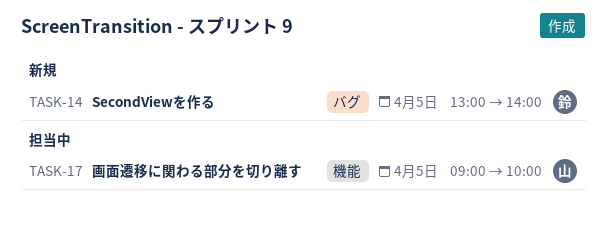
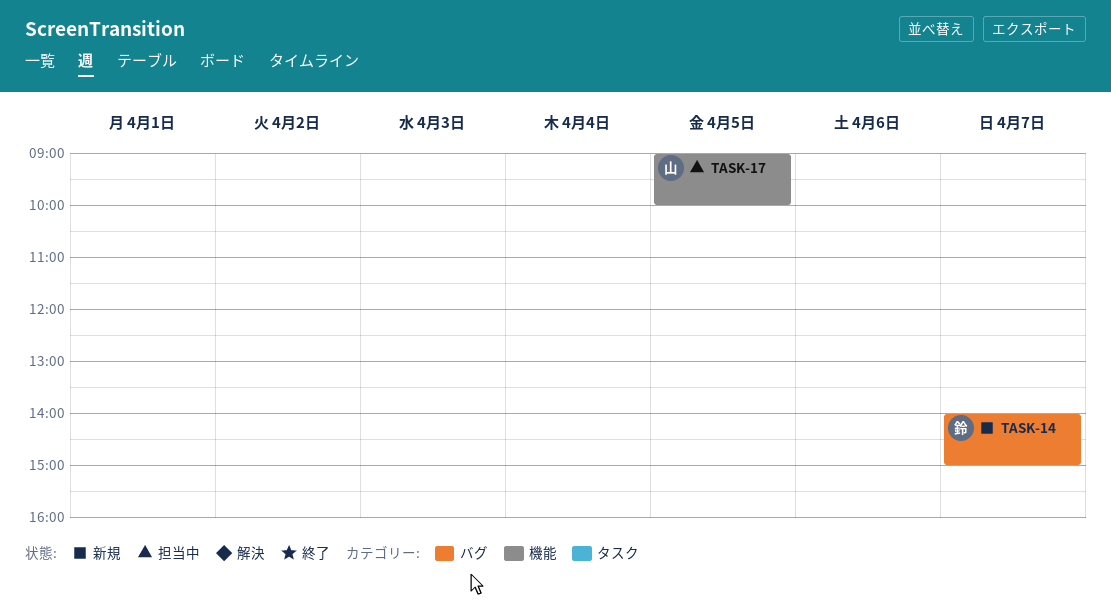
TASK-14, day: Apr 5 -> Apr 7
TASK-14, begins: 13:00 -> 14:00
TASK-14, ends: 14:00 -> 15:00

